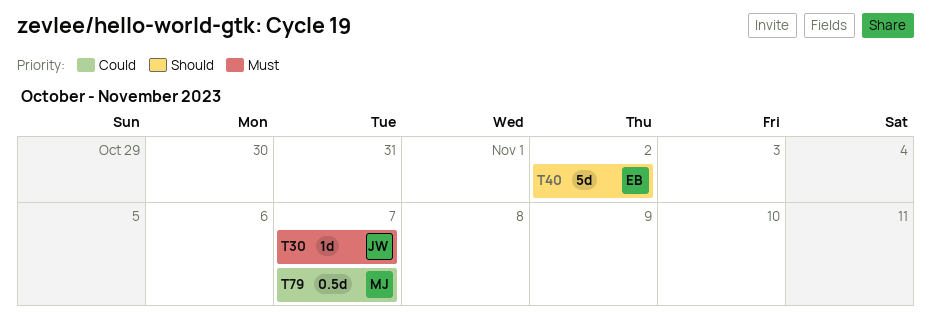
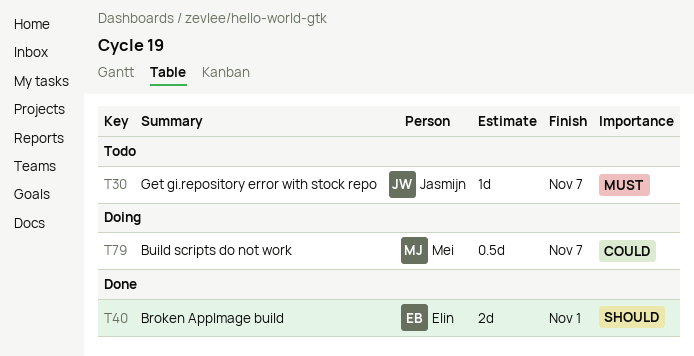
T40, estimate: 5d -> 2d
T40, due: Nov 2 -> Nov 1

